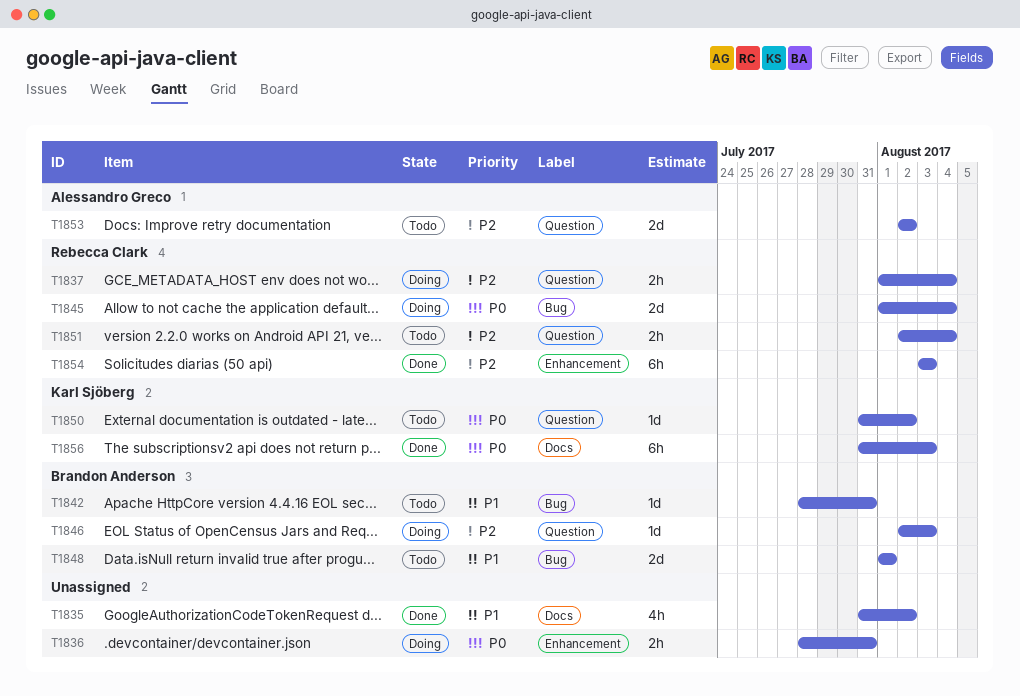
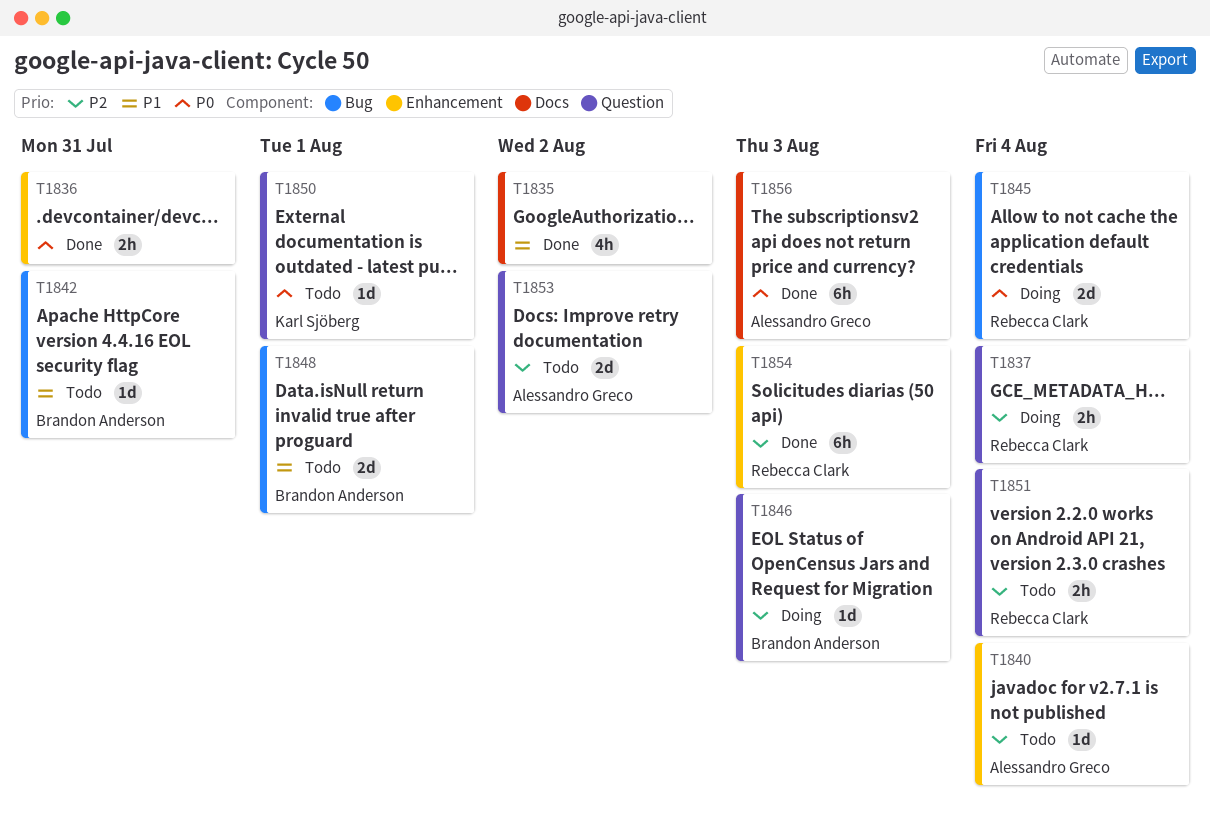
T1836, status: Doing -> Done
T1840: none -> present
T1850, due: Aug 2 -> Aug 1
T1856, owner: Karl Sjöberg -> Alessandro Greco

